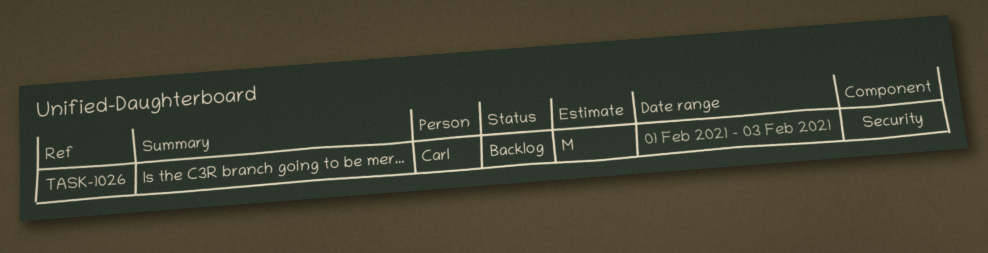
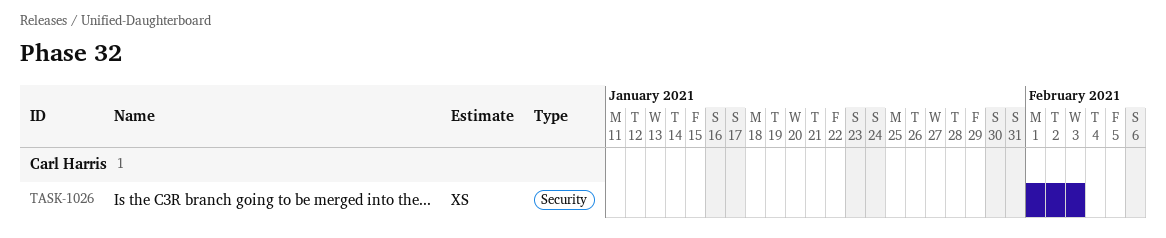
TASK-1026, estimate: M -> XS

